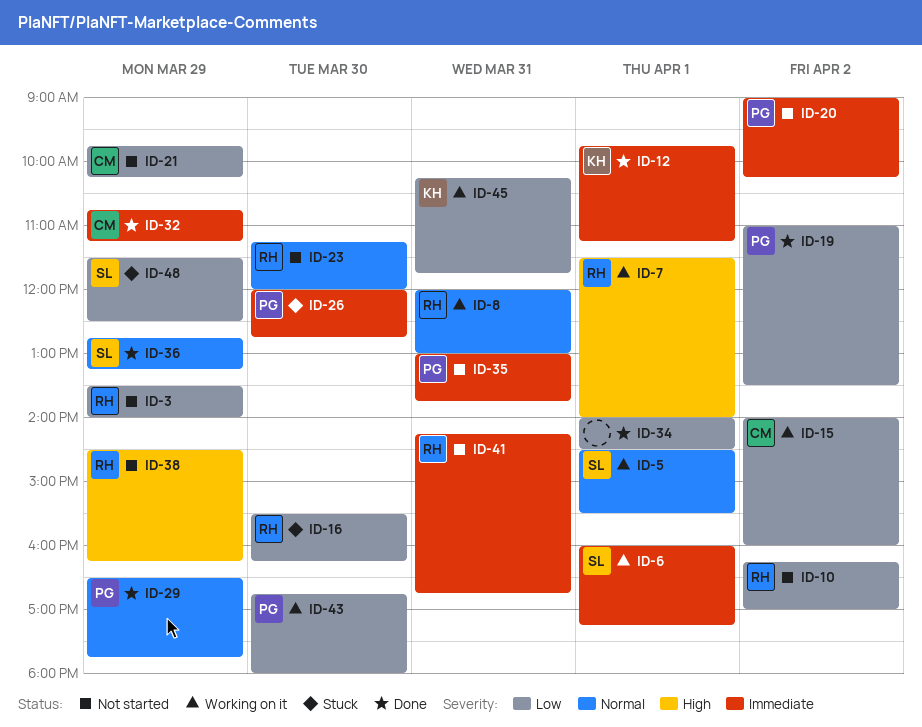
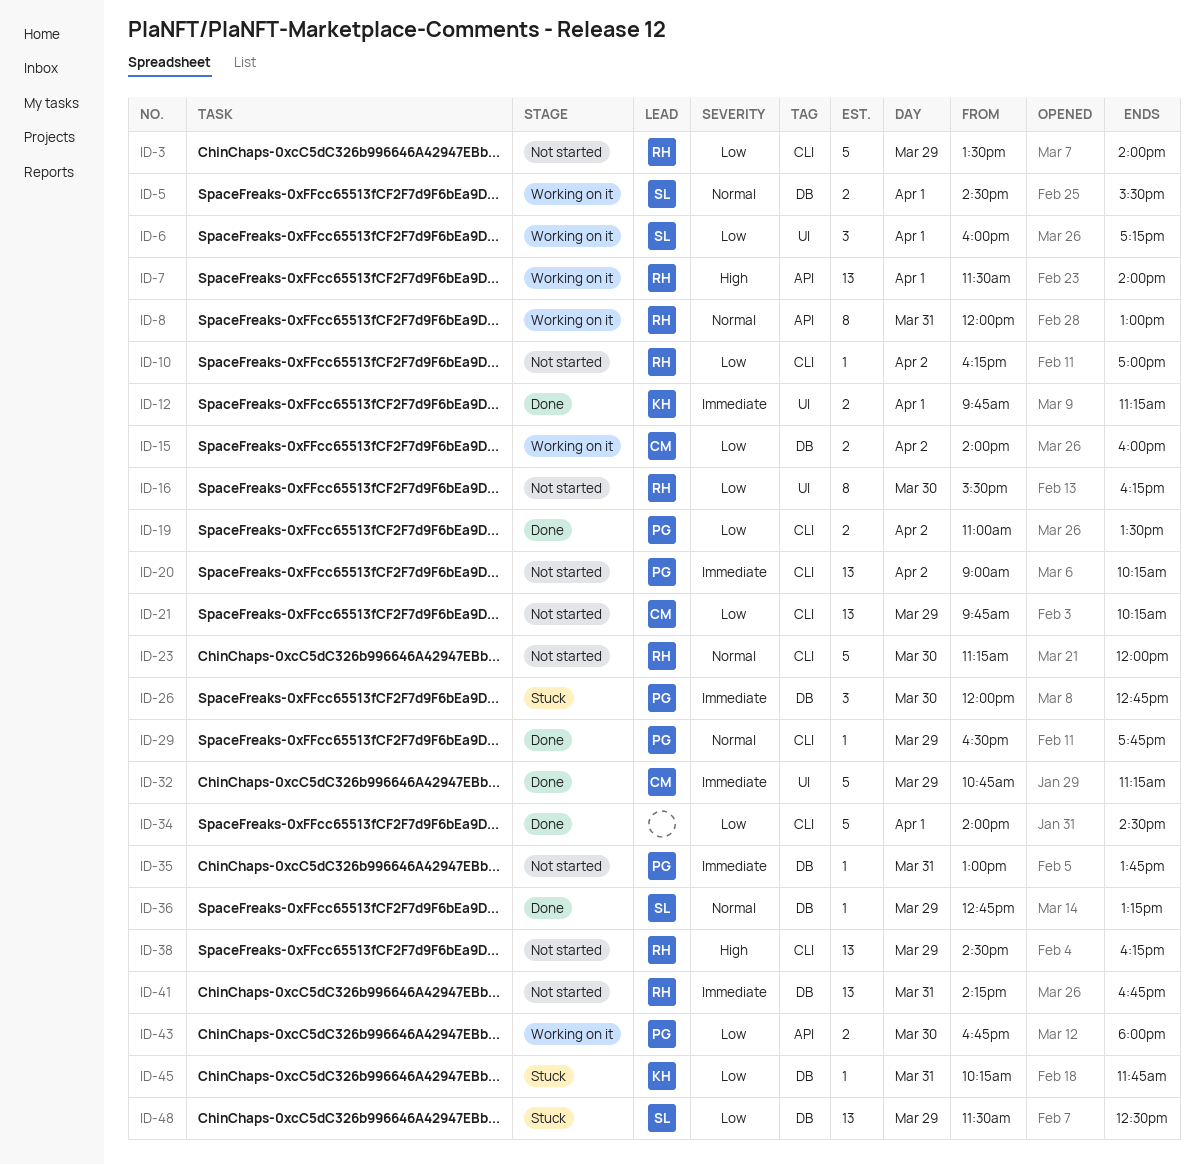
ID-6, priority: Immediate -> Low
ID-16, status: Stuck -> Not started
ID-45, status: Working on it -> Stuck

